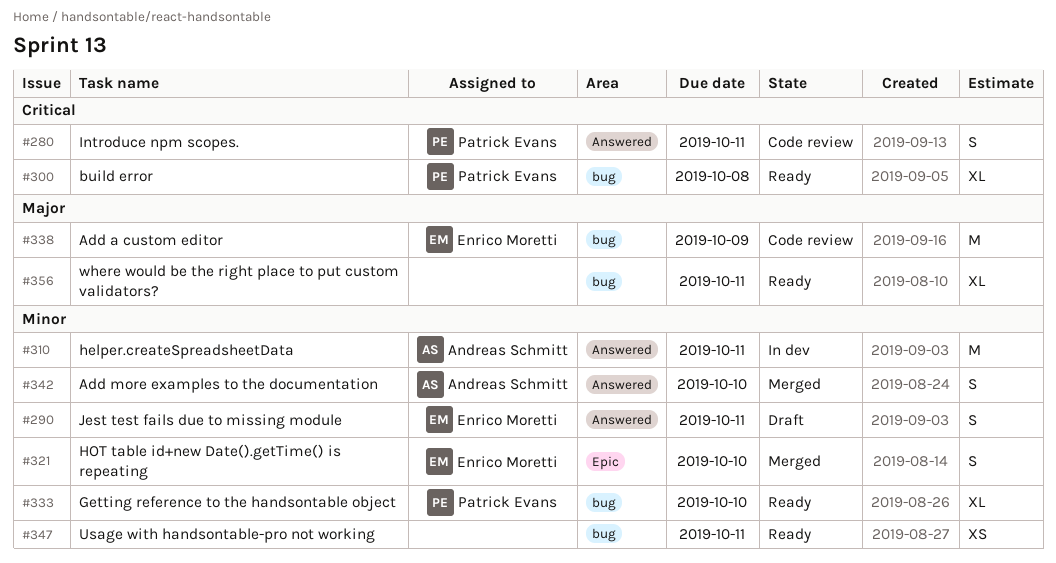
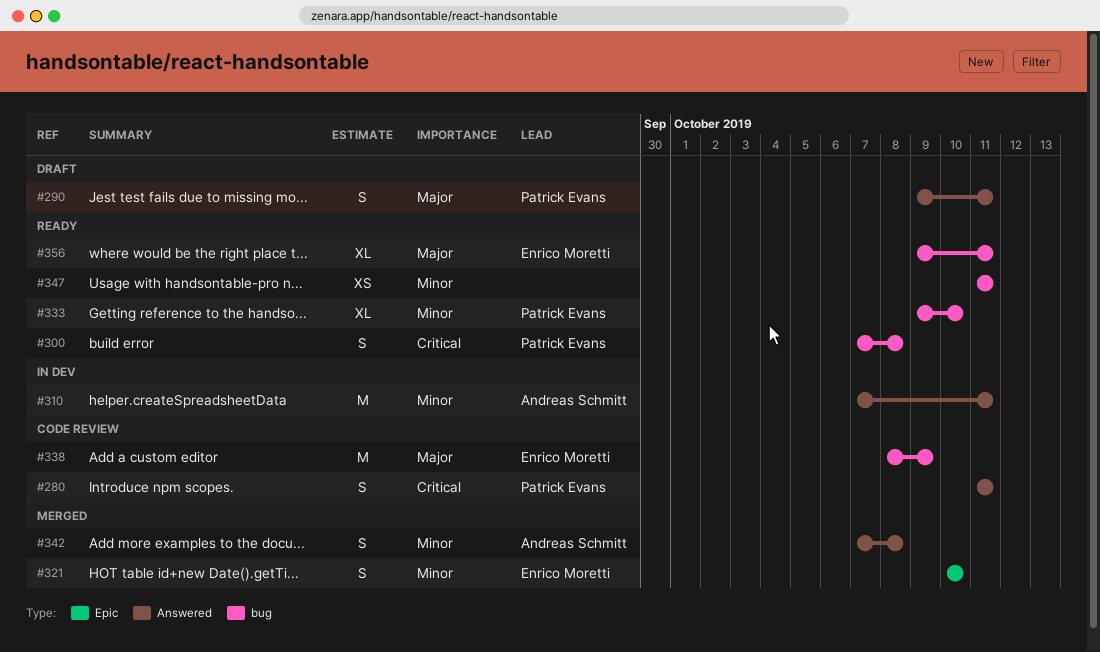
#290, owner: Enrico Moretti -> Patrick Evans
#290, priority: Minor -> Major
#300, estimate: XL -> S
#342, due: Oct 10 -> Oct 8
#356, owner: none -> Enrico Moretti

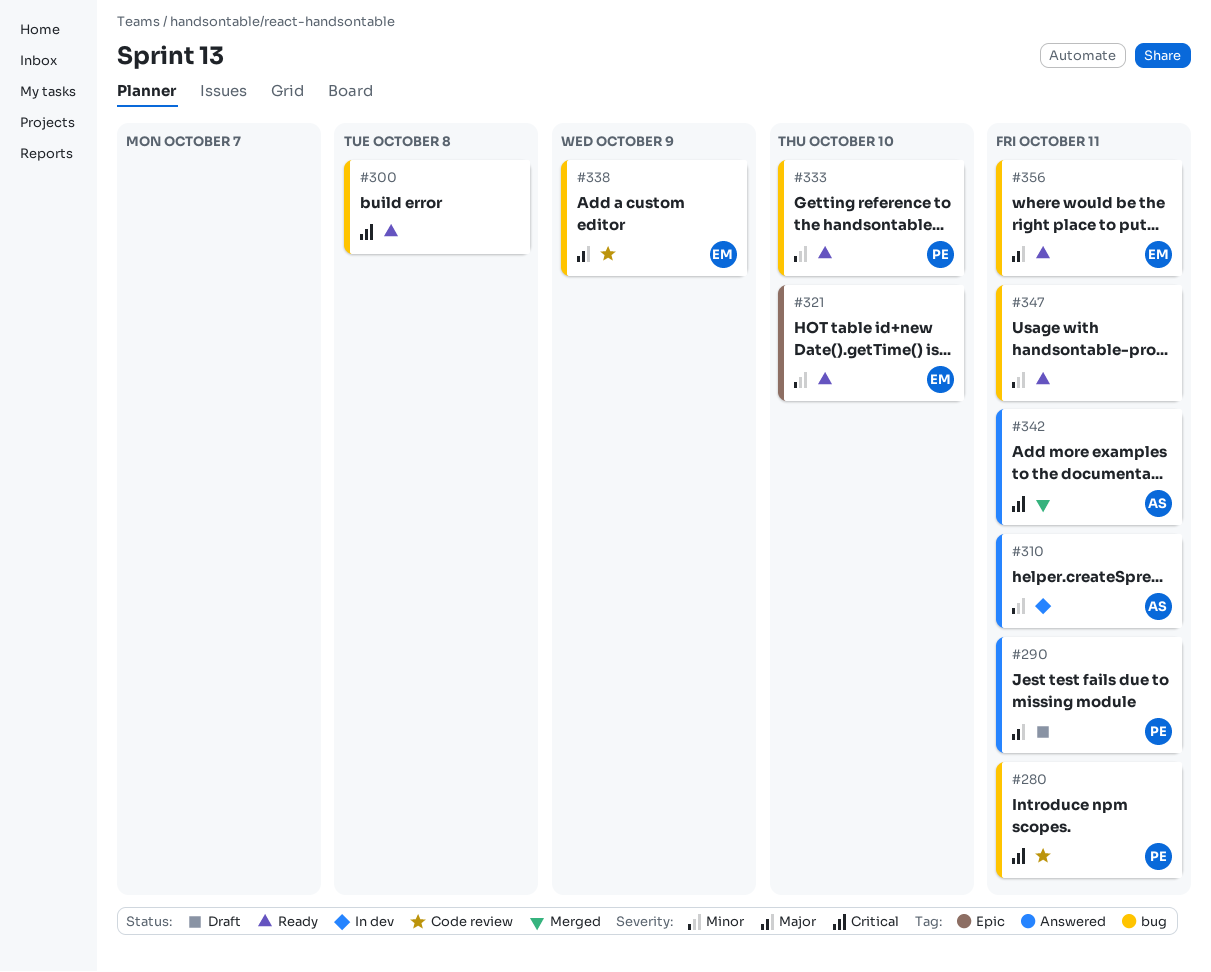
#280, label: Answered -> bug
#300, owner: Patrick Evans -> none
#321, status: Merged -> Ready
#342, priority: Minor -> Critical
#342, due: Oct 8 -> Oct 11

